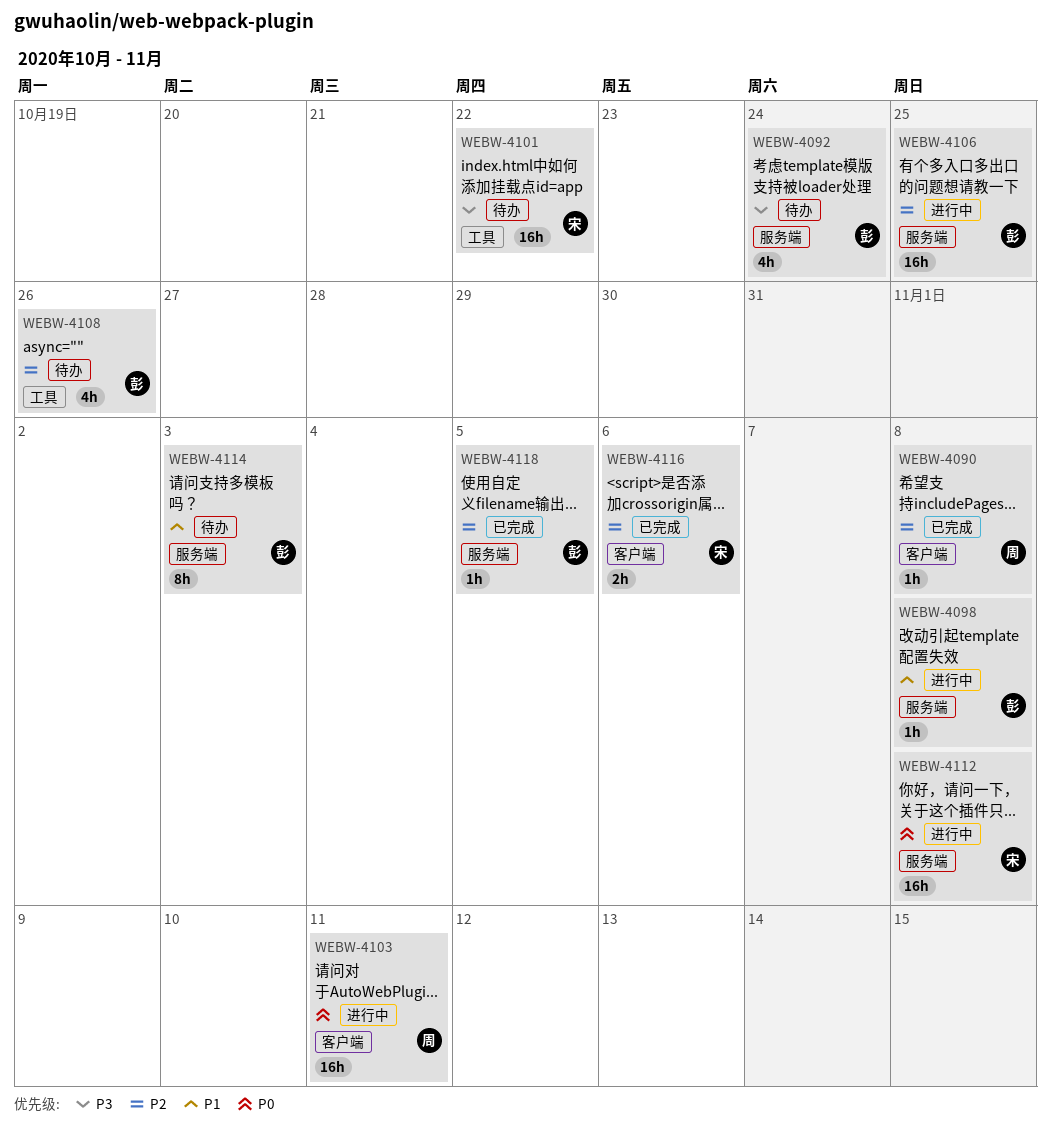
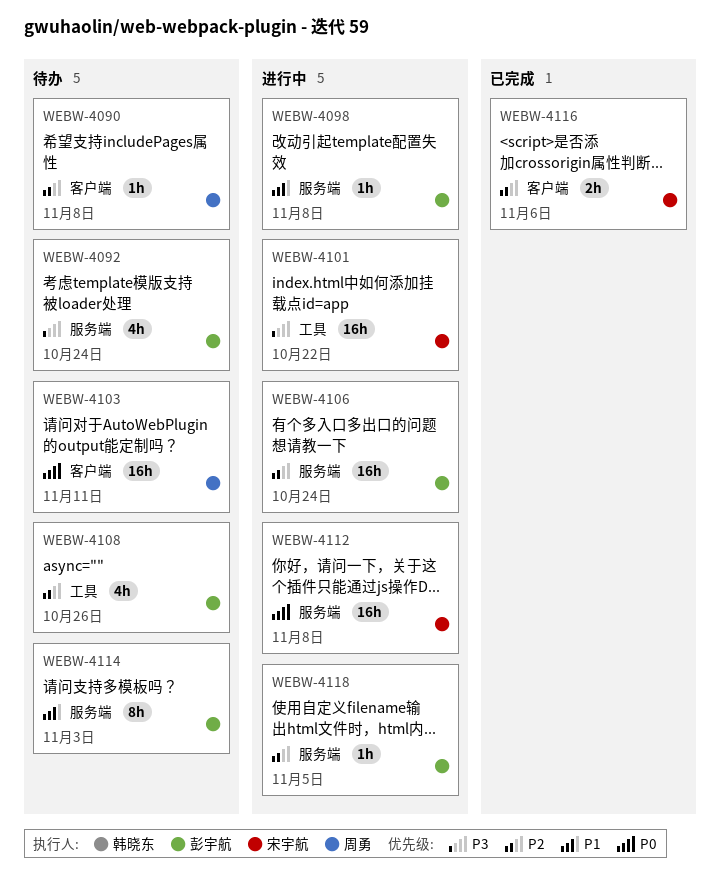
WEBW-4090, status: 已完成 -> 待办
WEBW-4101, status: 待办 -> 进行中
WEBW-4103, status: 进行中 -> 待办
WEBW-4106, due: Oct 25 -> Oct 24
WEBW-4118, status: 已完成 -> 进行中

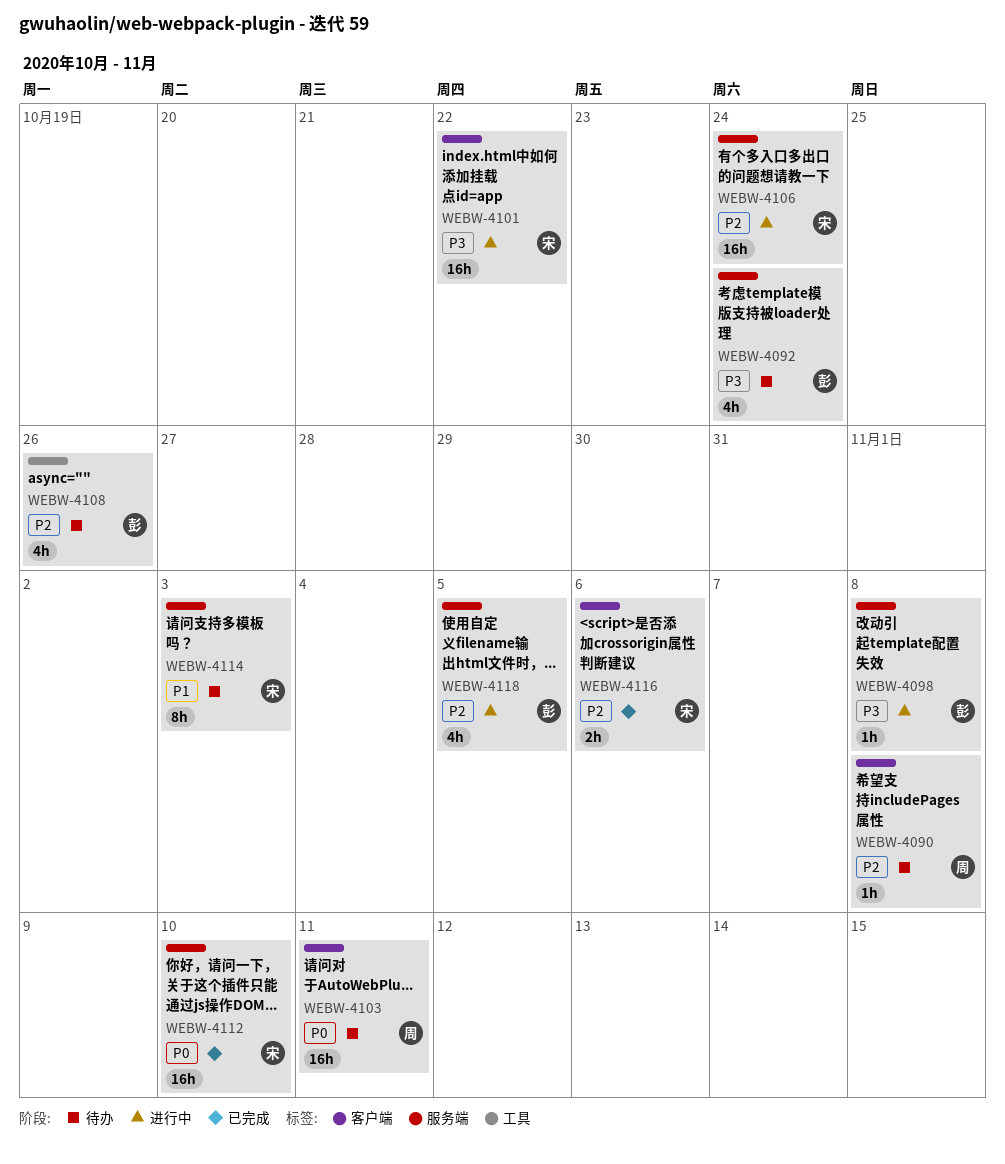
WEBW-4098, priority: P1 -> P3
WEBW-4101, label: 工具 -> 客户端
WEBW-4106, owner: 彭宇航 -> 宋宇航
WEBW-4112, status: 进行中 -> 已完成
WEBW-4112, due: Nov 8 -> Nov 10
WEBW-4114, owner: 彭宇航 -> 宋宇航
WEBW-4118, estimate: 1h -> 4h

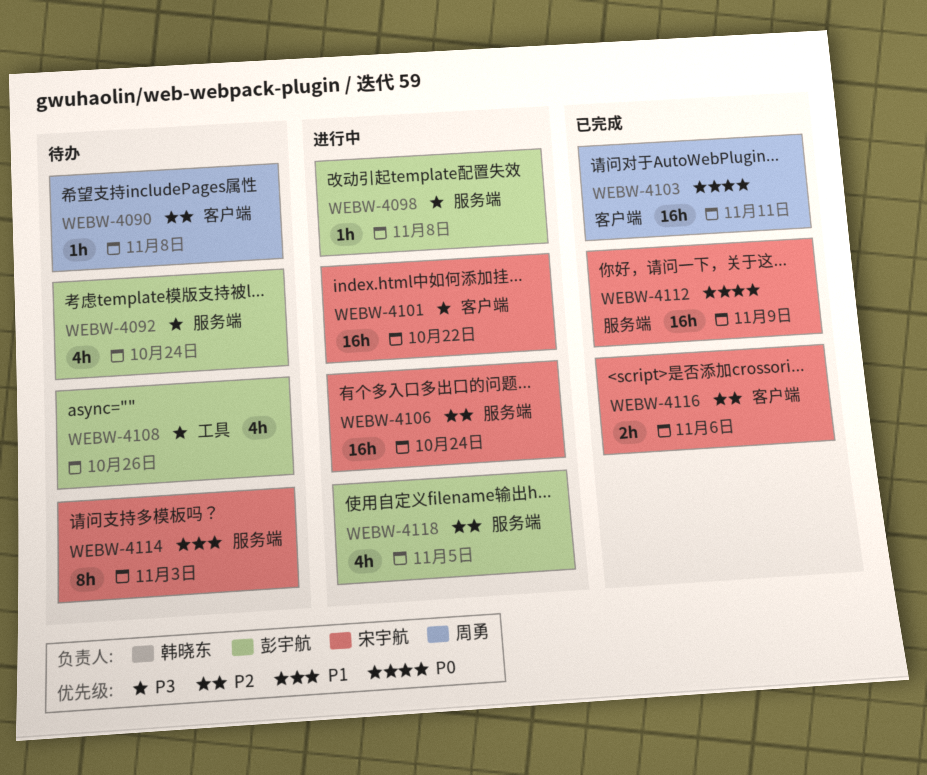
WEBW-4103, status: 待办 -> 已完成
WEBW-4108, priority: P2 -> P3
WEBW-4112, due: Nov 10 -> Nov 9

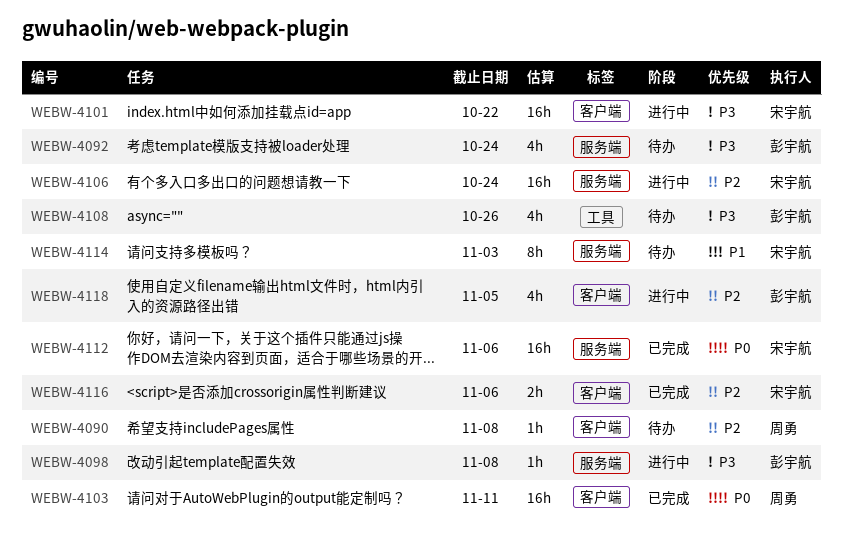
WEBW-4112, due: Nov 9 -> Nov 6
WEBW-4118, label: 服务端 -> 客户端

